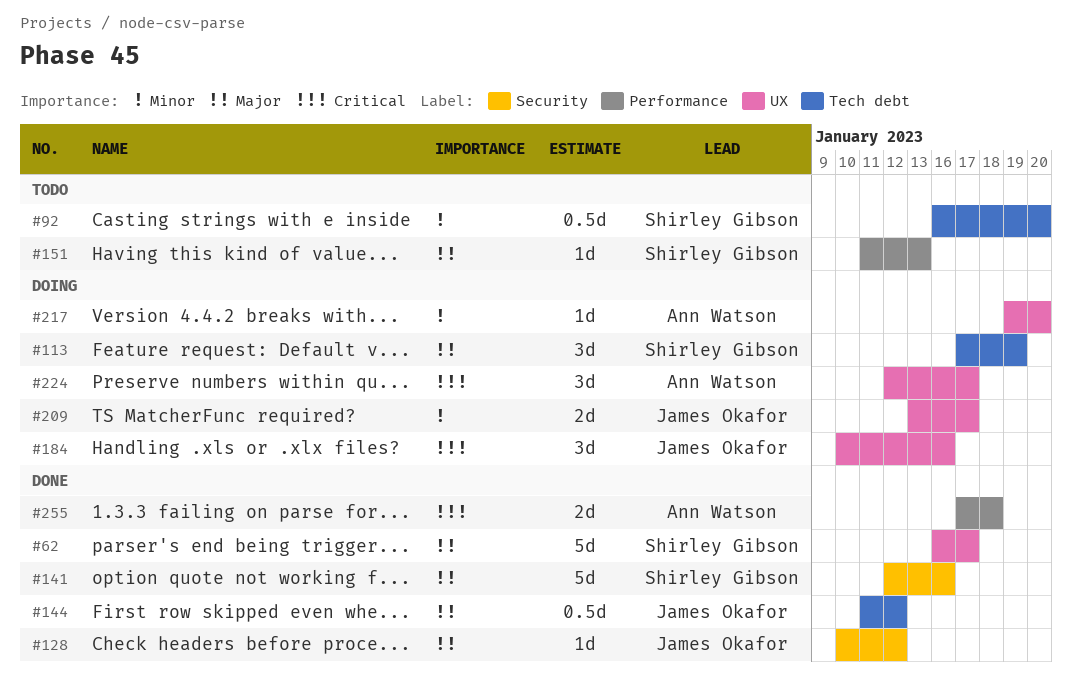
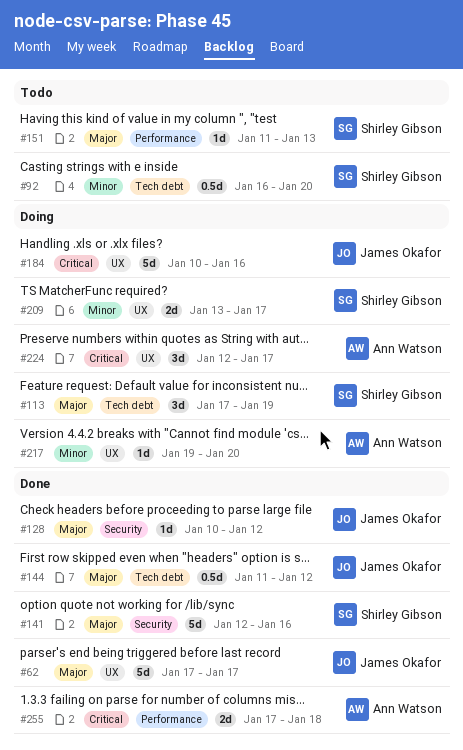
#62, owner: Shirley Gibson -> James Okafor
#62, start: Jan 16 -> Jan 17
#184, estimate: 3d -> 5d
#209, owner: James Okafor -> Shirley Gibson

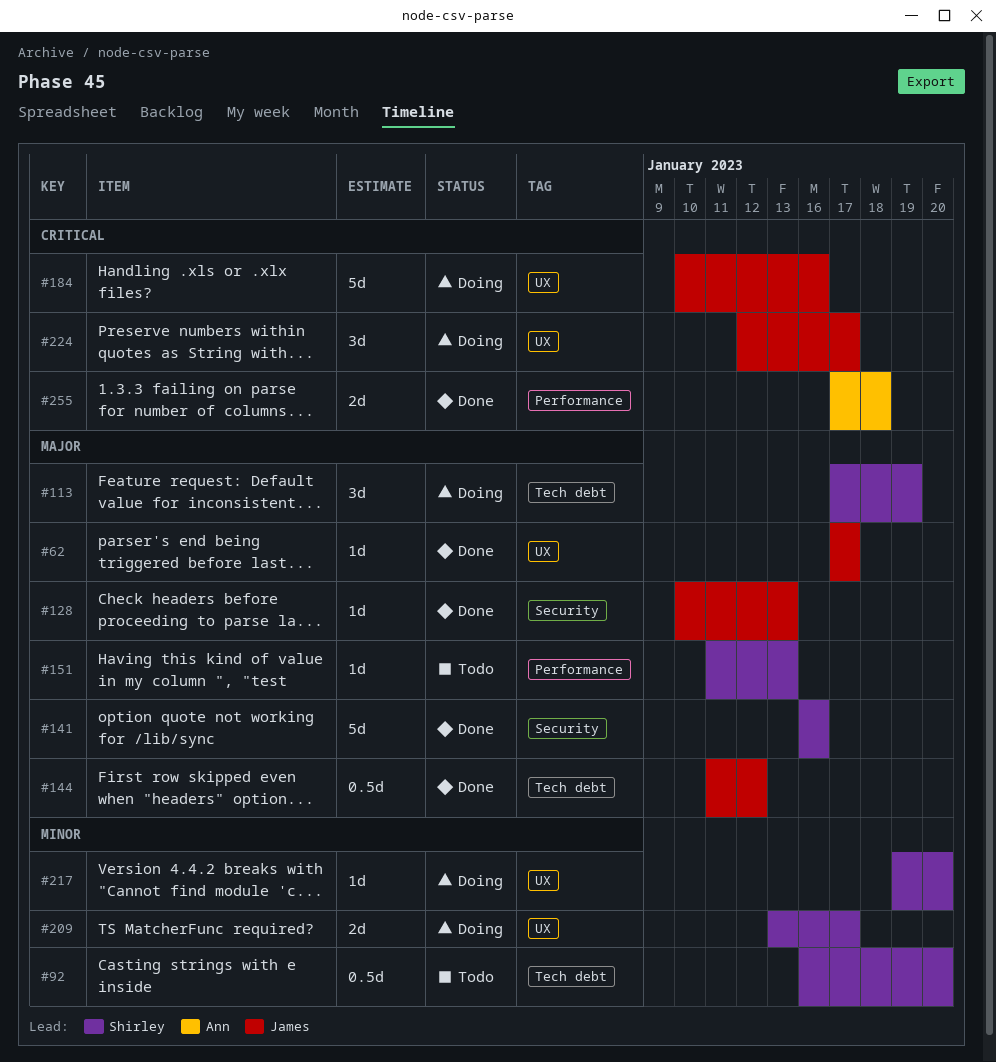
#62, estimate: 5d -> 1d
#128, due: Jan 12 -> Jan 13
#141, start: Jan 12 -> Jan 16
#217, owner: Ann Watson -> Shirley Gibson
#224, owner: Ann Watson -> James Okafor

